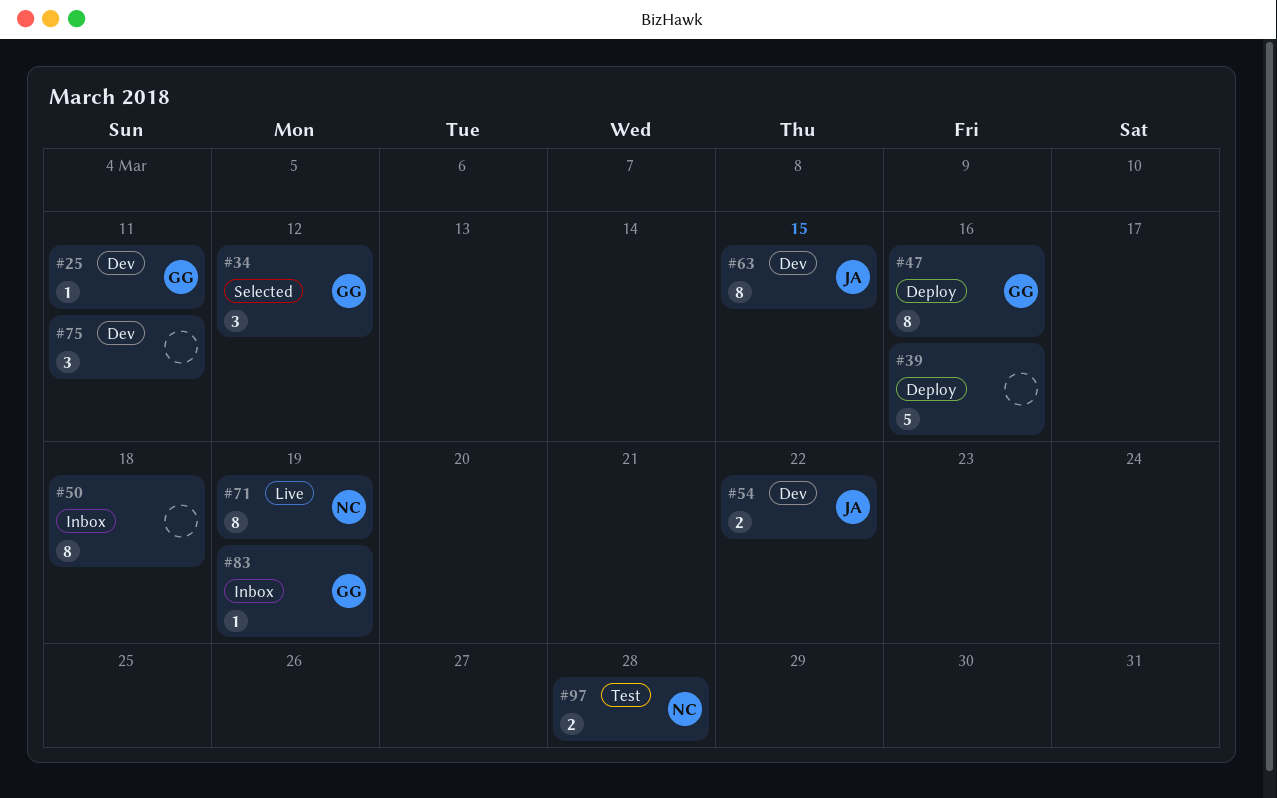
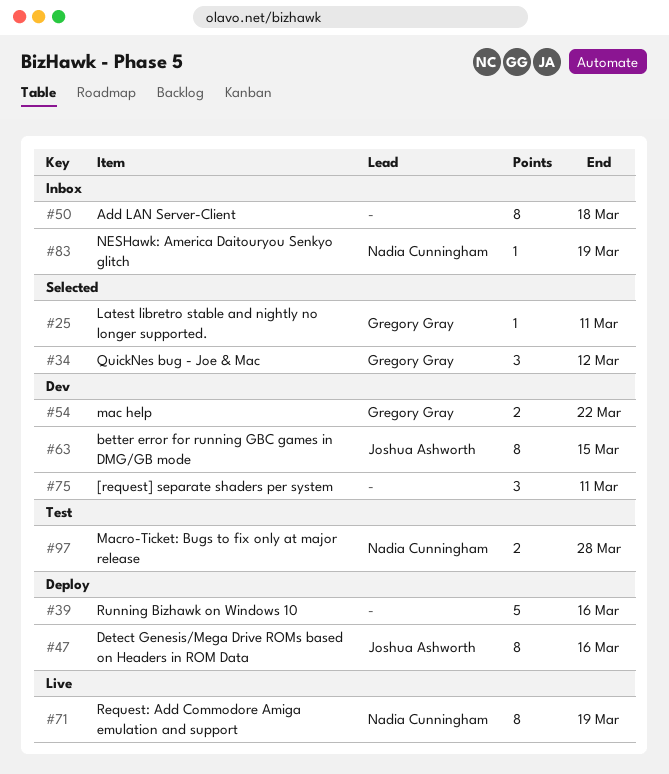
#25, status: Dev -> Selected
#47, owner: Gregory Gray -> Joshua Ashworth
#54, owner: Joshua Ashworth -> Gregory Gray
#83, owner: Gregory Gray -> Nadia Cunningham

